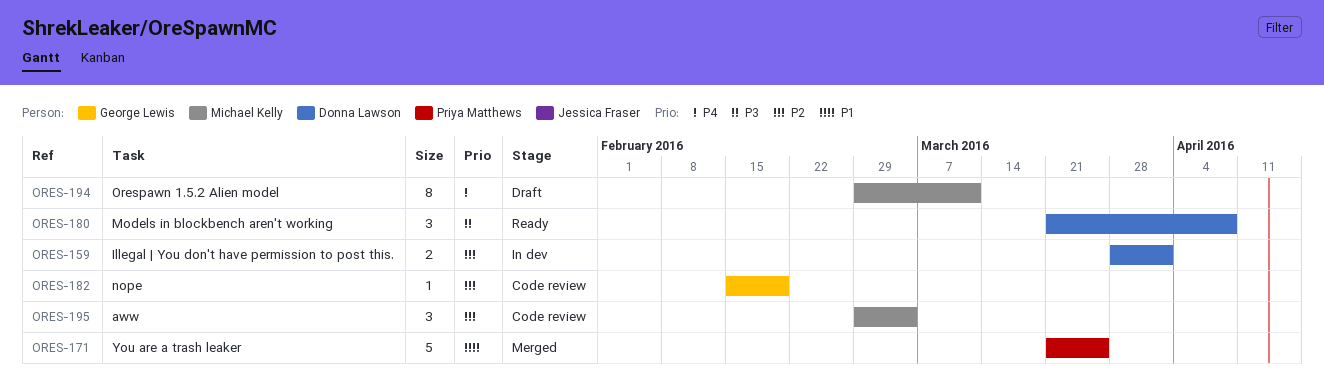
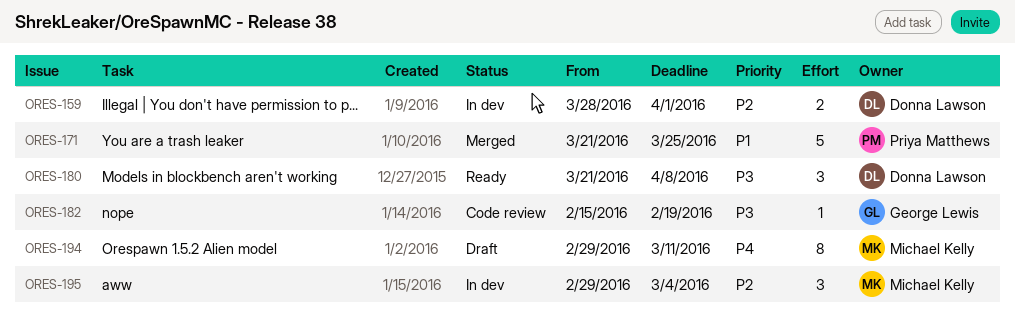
ORES-182, priority: P2 -> P3
ORES-195, status: Code review -> In dev

